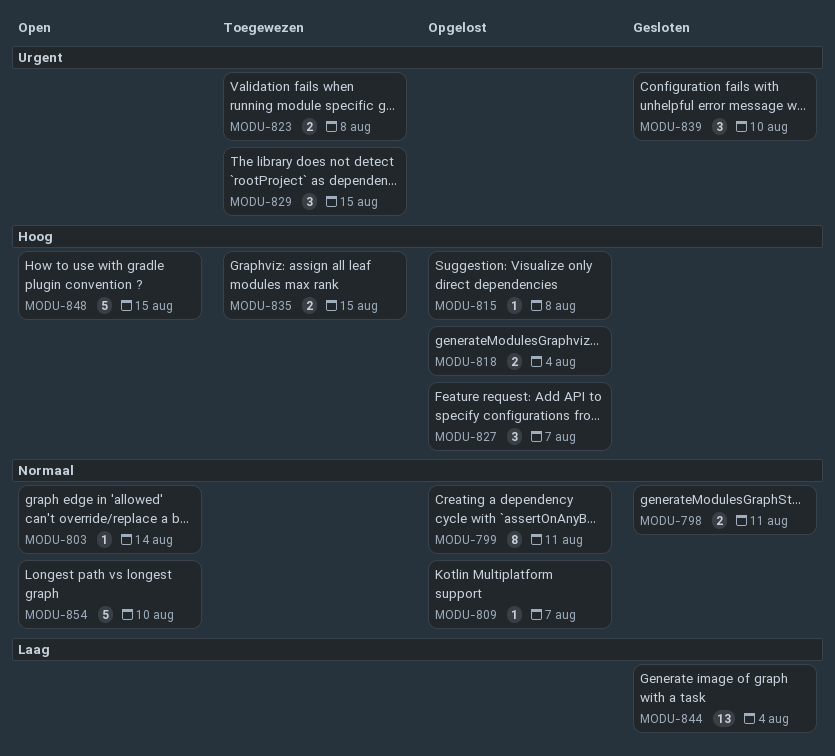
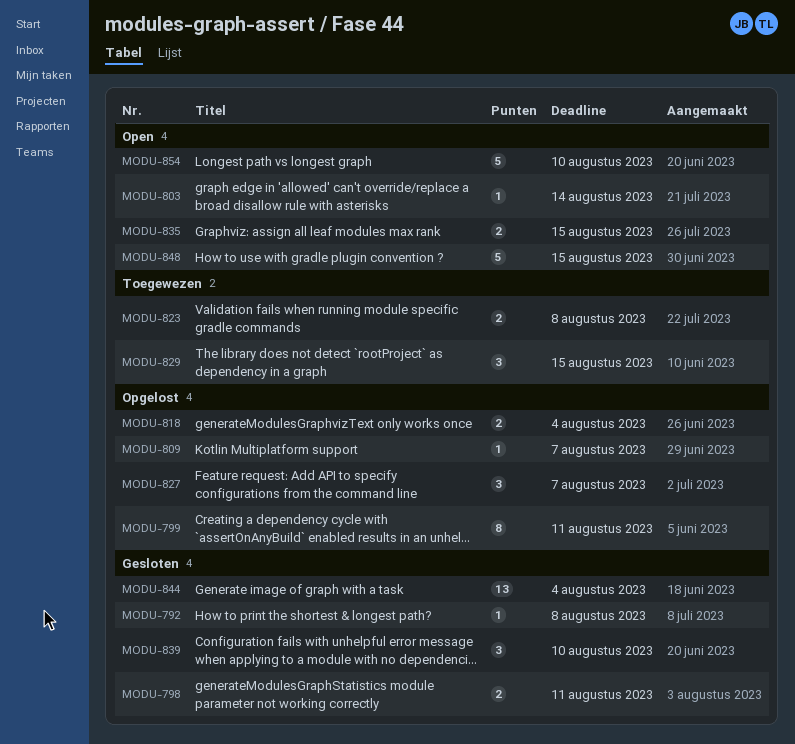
MODU-792: none -> present
MODU-815: present -> none
MODU-835, status: Toegewezen -> Open

